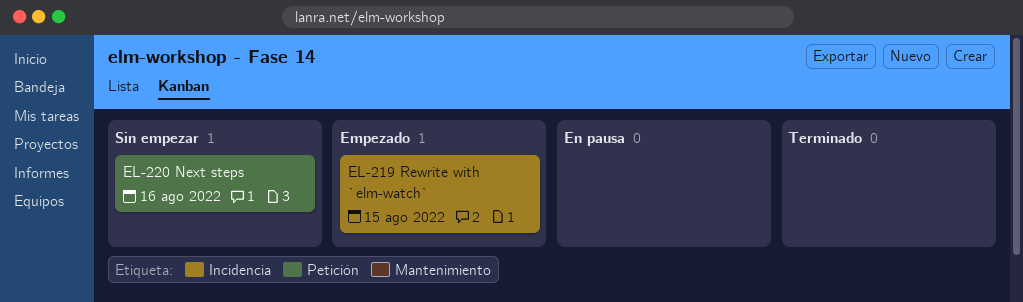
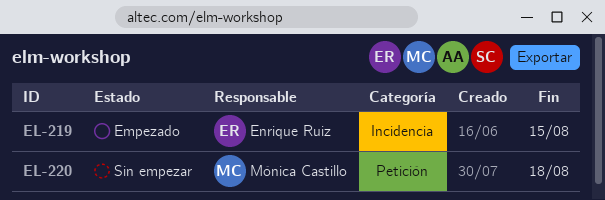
EL-220, due: Aug 16 -> Aug 18

